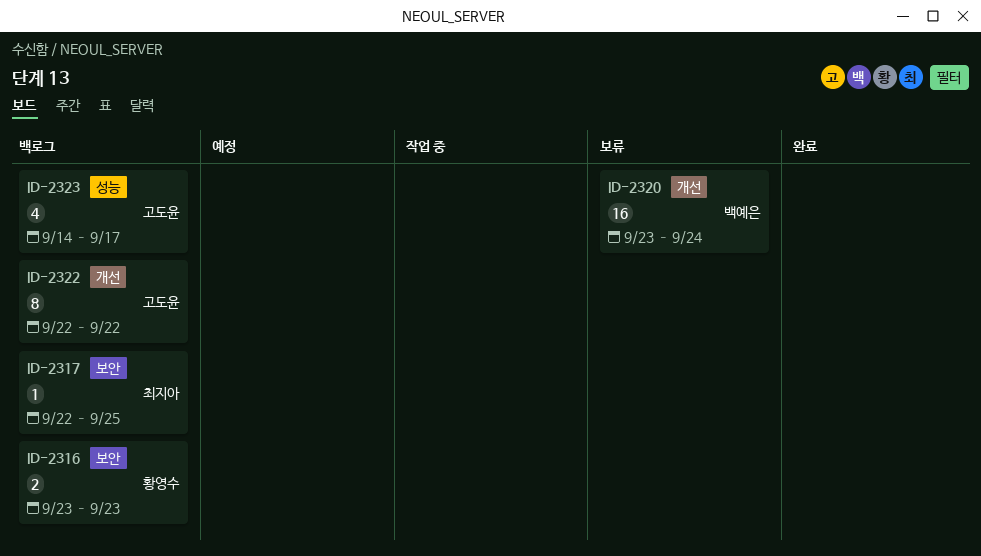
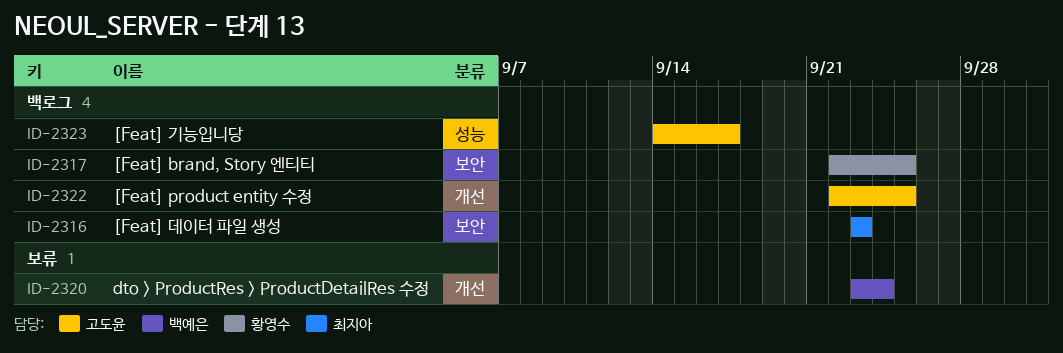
ID-2316, owner: 황영수 -> 최지아
ID-2317, owner: 최지아 -> 황영수
ID-2322, due: Sep 22 -> Sep 25

